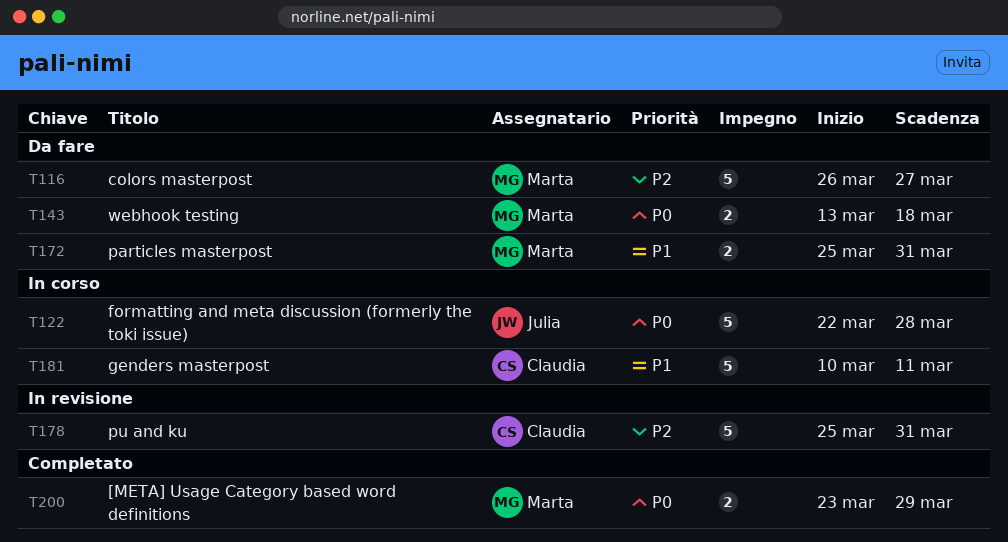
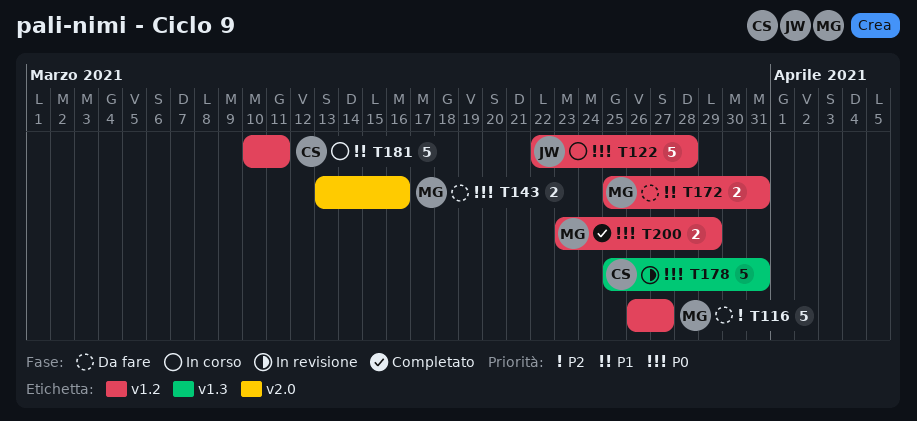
T143, due: Mar 18 -> Mar 16
T178, priority: P2 -> P0

